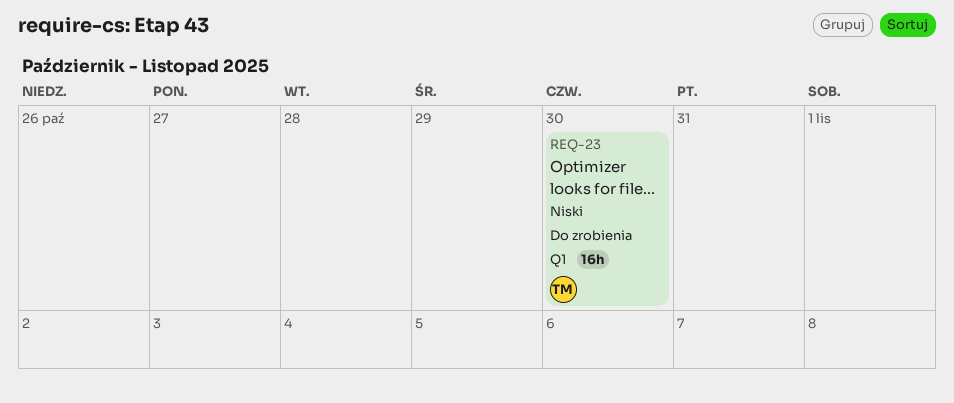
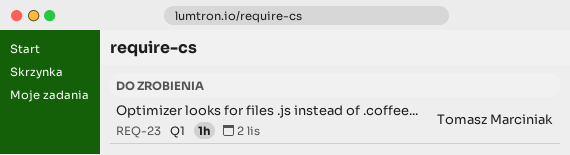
REQ-23, estimate: 16h -> 1h
REQ-23, due: Oct 30 -> Nov 2

